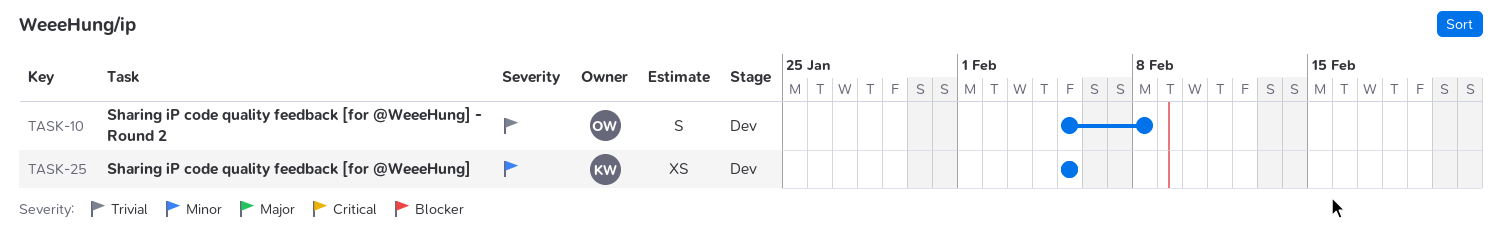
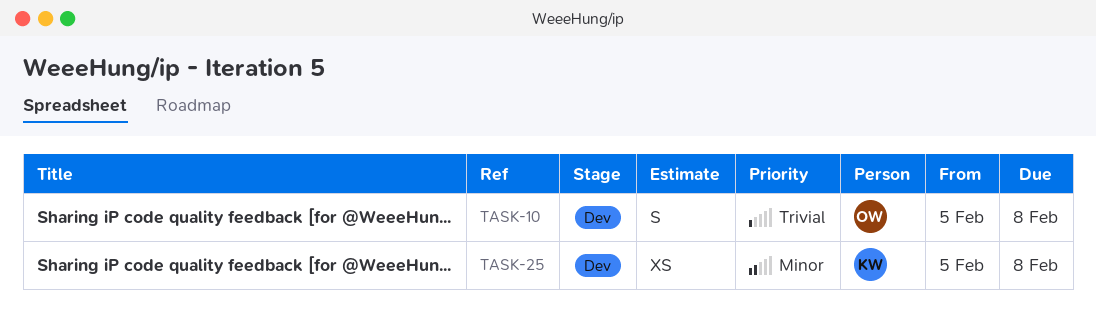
TASK-25, due: Feb 5 -> Feb 8

